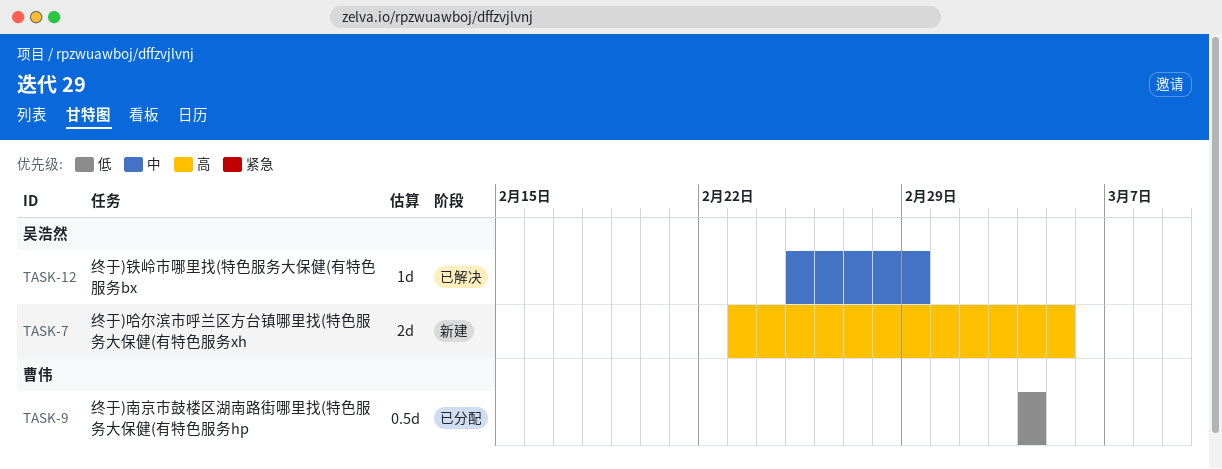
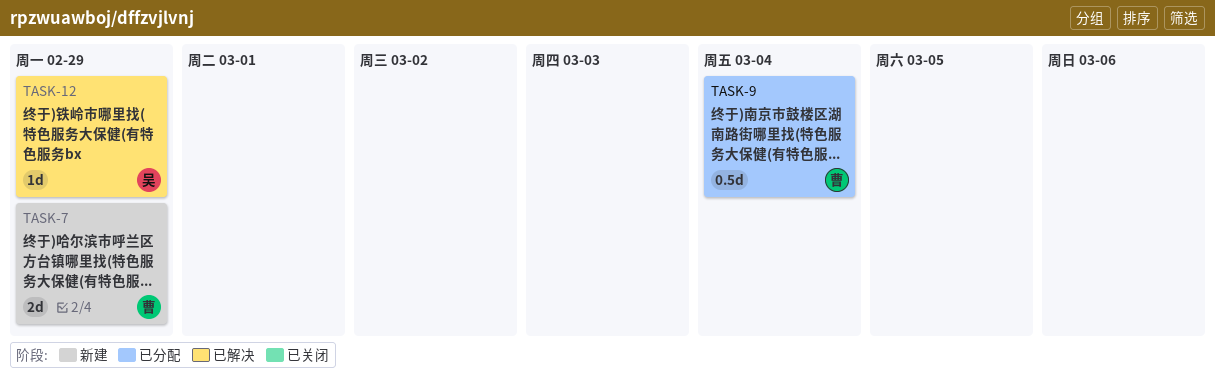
TASK-7, owner: 吴浩然 -> 曹伟
TASK-7, due: Mar 5 -> Feb 29

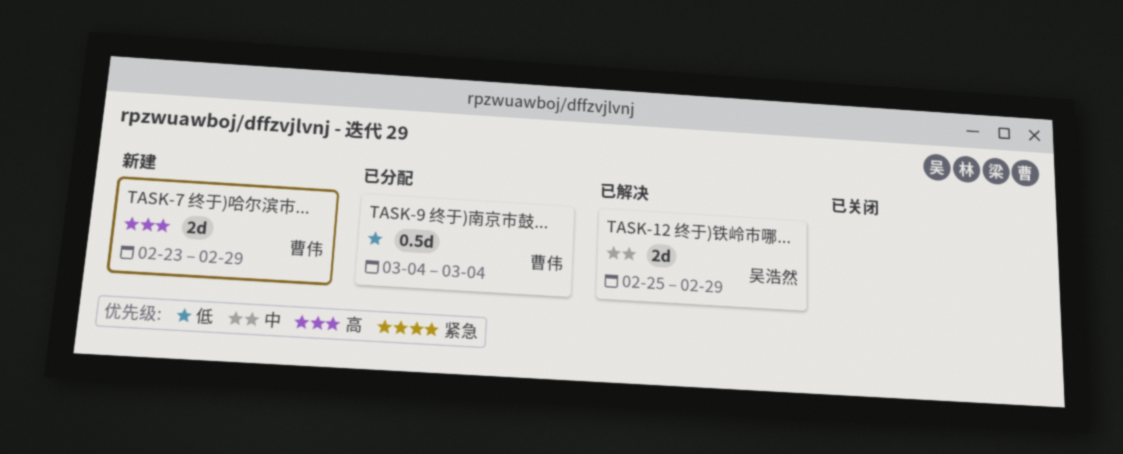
TASK-12, estimate: 1d -> 2d

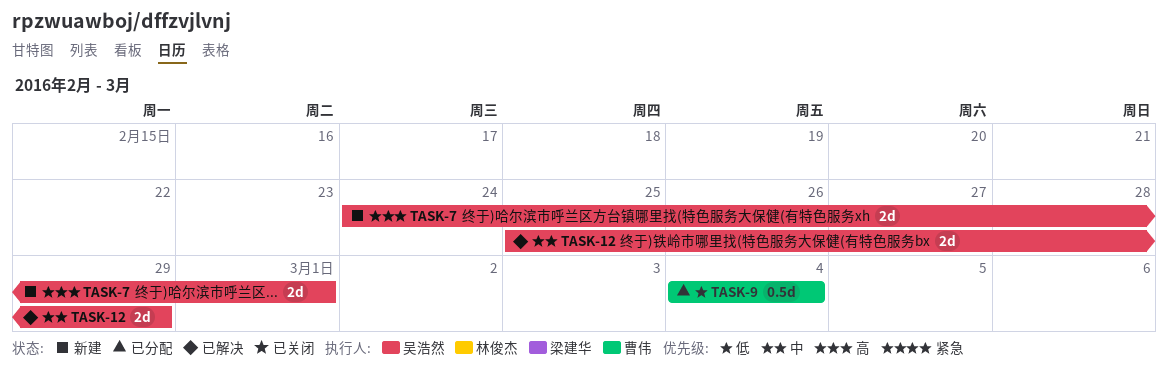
TASK-7, owner: 曹伟 -> 吴浩然
TASK-7, start: Feb 23 -> Feb 24
TASK-7, due: Feb 29 -> Mar 1

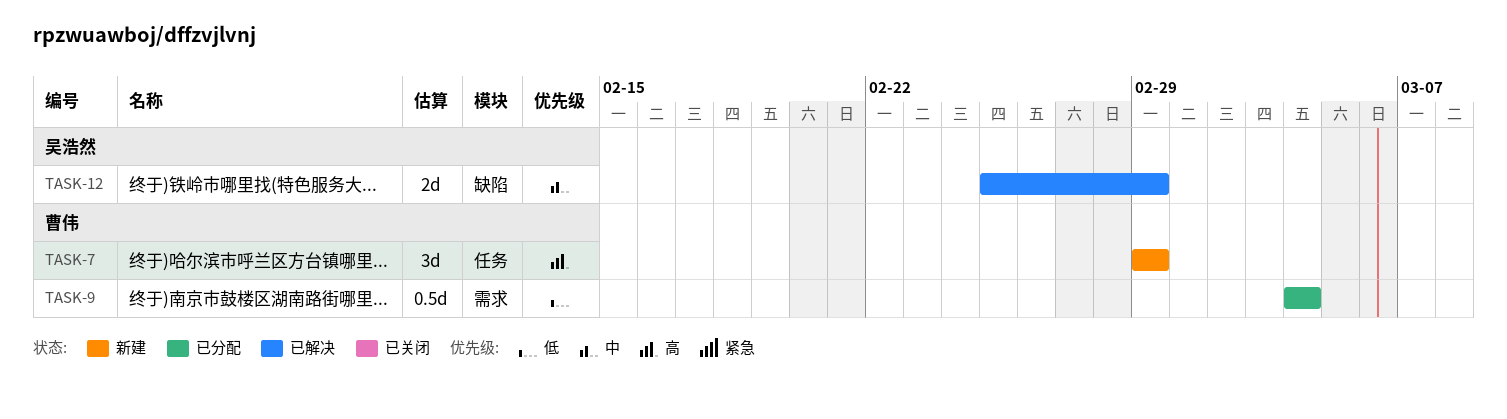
TASK-7, owner: 吴浩然 -> 曹伟
TASK-7, estimate: 2d -> 3d
TASK-7, start: Feb 24 -> Feb 29
TASK-7, due: Mar 1 -> Feb 29

